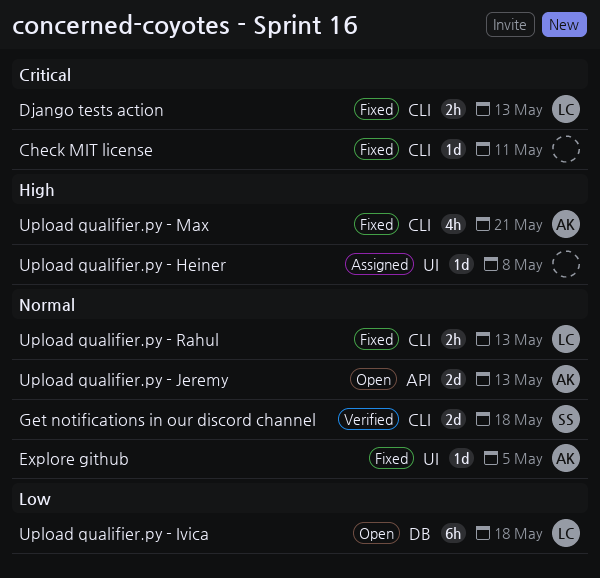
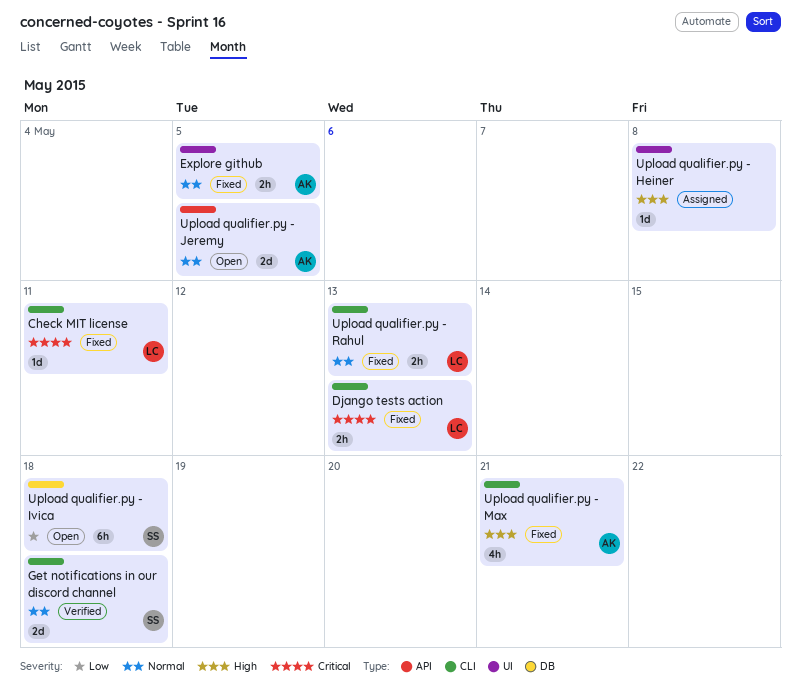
Check MIT license, owner: none -> LC
Explore github, estimate: 1d -> 2h
Upload qualifier.py - Ivica, owner: LC -> SS
Upload qualifier.py - Jeremy, due: May 13 -> May 5

